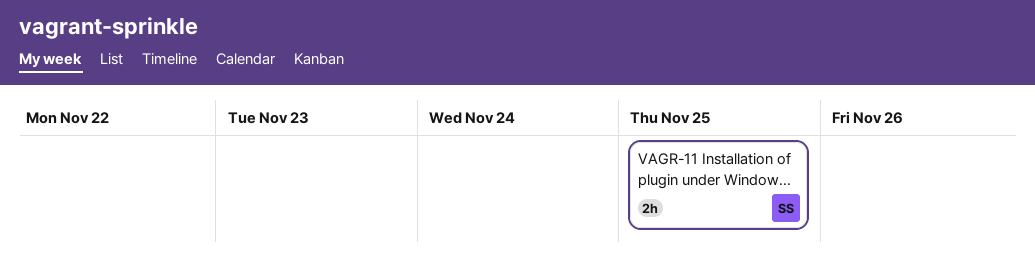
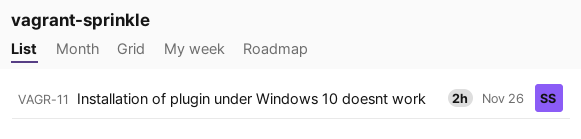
VAGR-11, due: Nov 25 -> Nov 26

